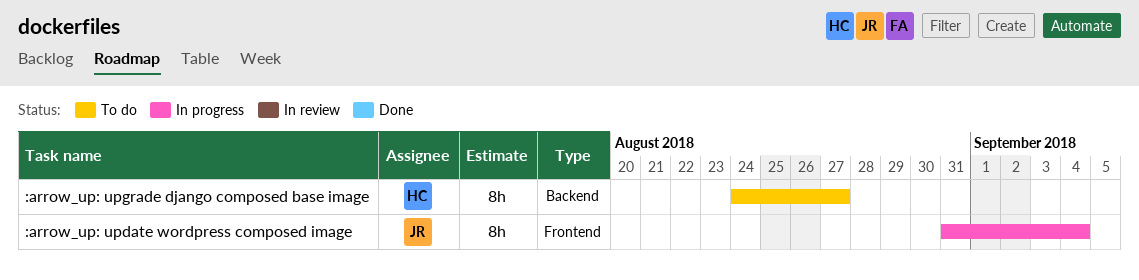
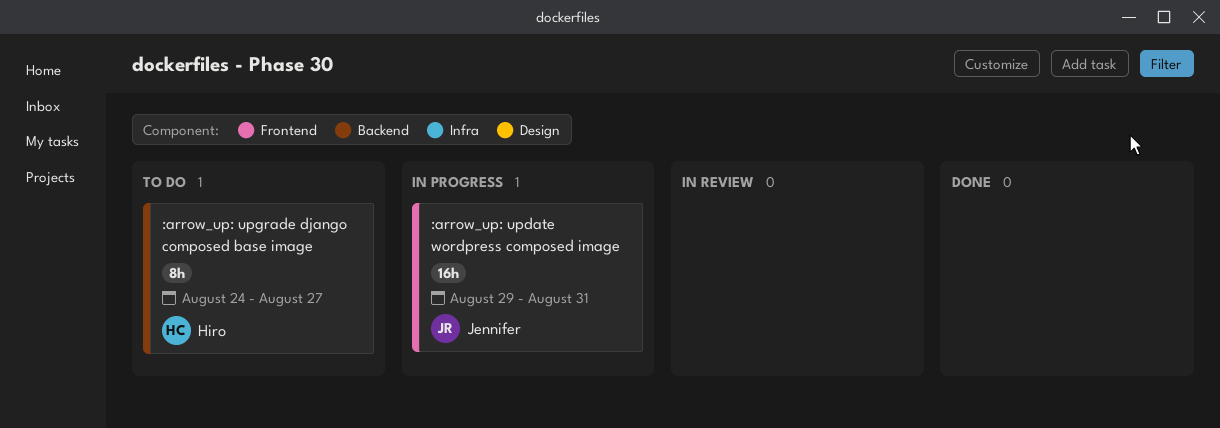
:arrow_up: update wordpress composed image, estimate: 8h -> 16h
:arrow_up: update wordpress composed image, start: Aug 31 -> Aug 29
:arrow_up: update wordpress composed image, due: Sep 4 -> Aug 31

